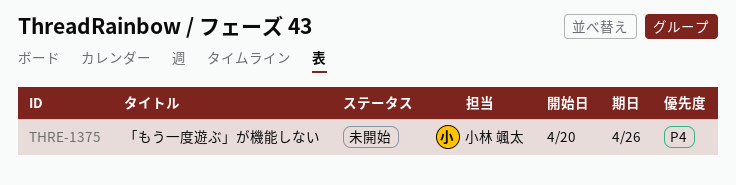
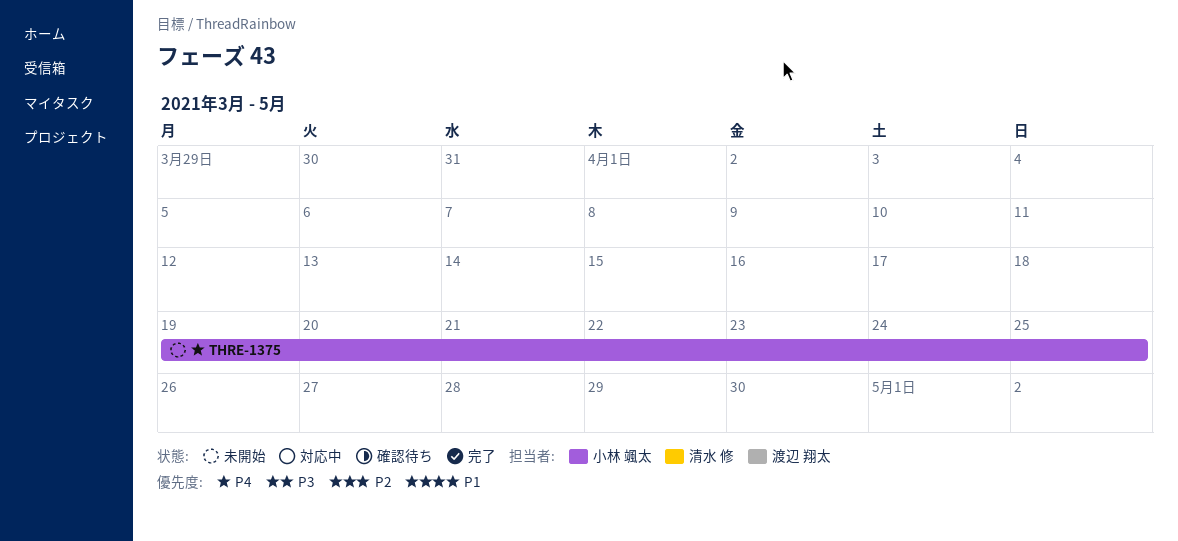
THRE-1375, start: Apr 20 -> Apr 19
THRE-1375, due: Apr 26 -> Apr 25

